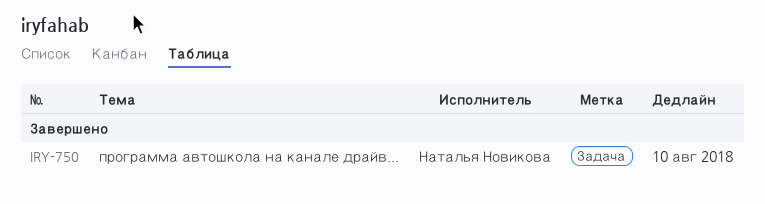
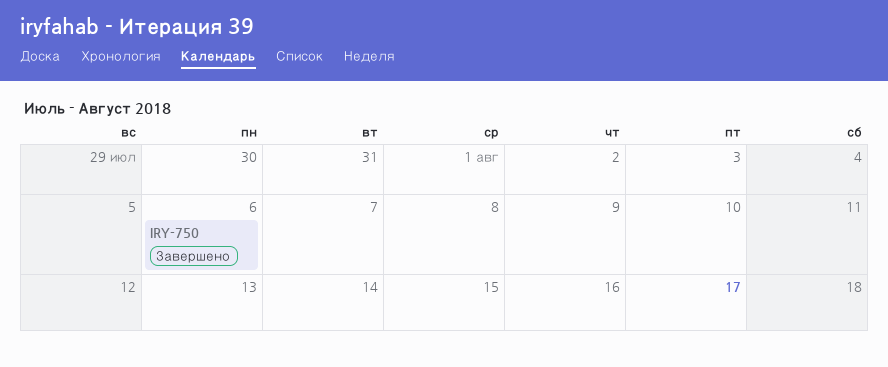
IRY-750, due: Aug 10 -> Aug 6

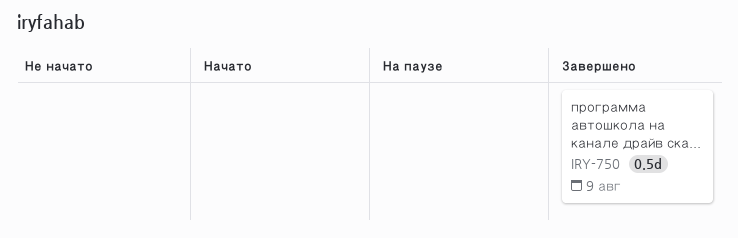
IRY-750, due: Aug 6 -> Aug 9

